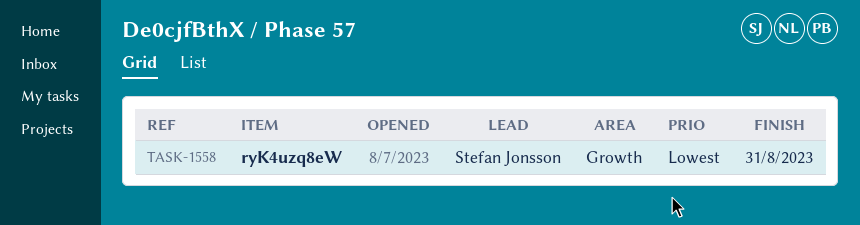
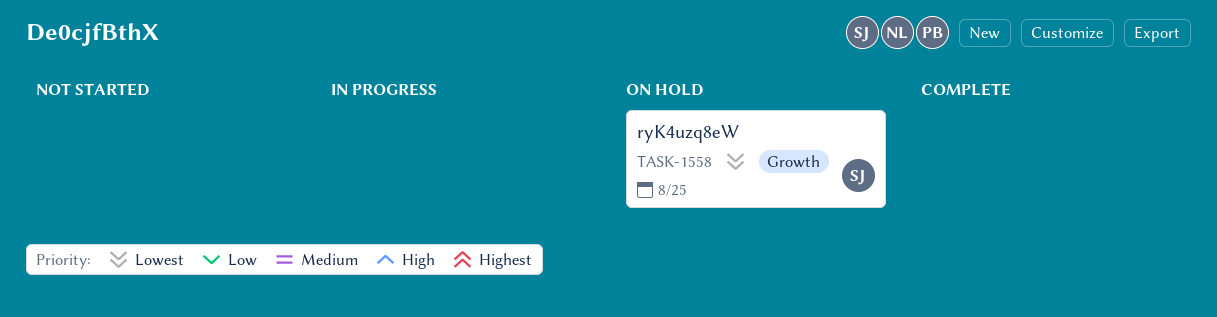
TASK-1558, due: Aug 31 -> Aug 25

